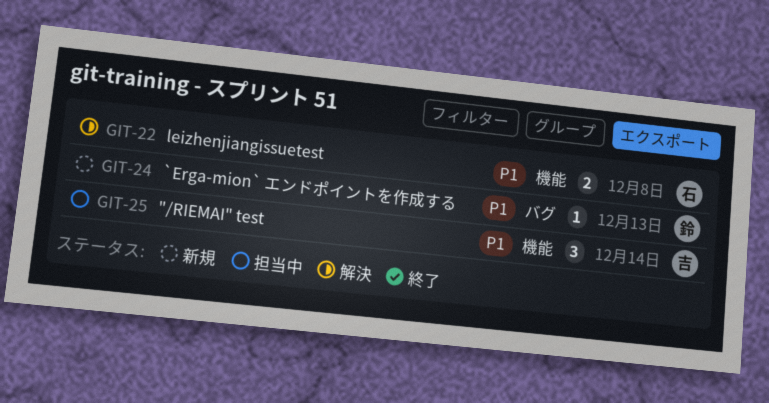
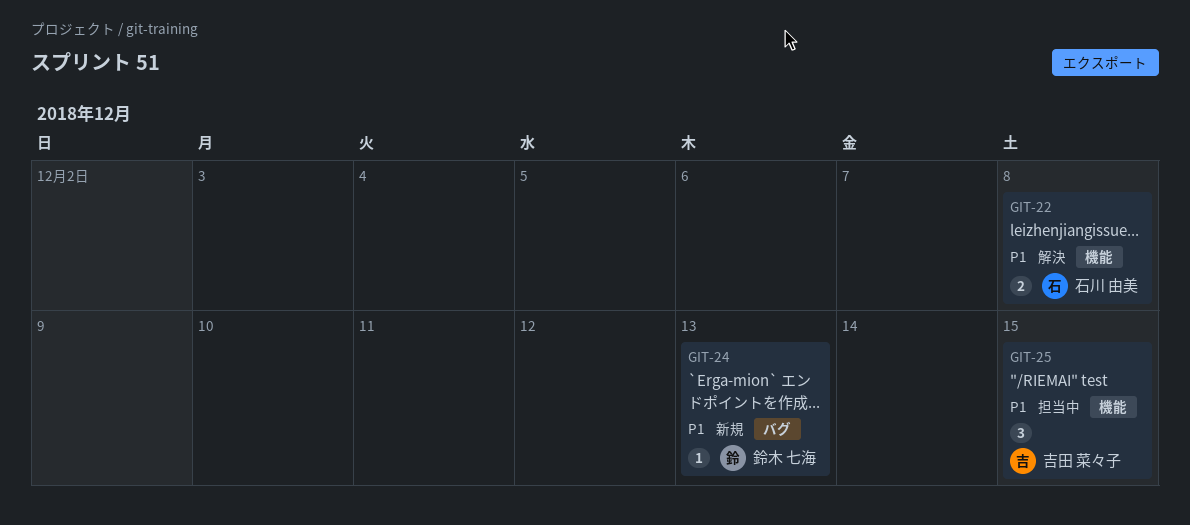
GIT-25, due: Dec 14 -> Dec 15

